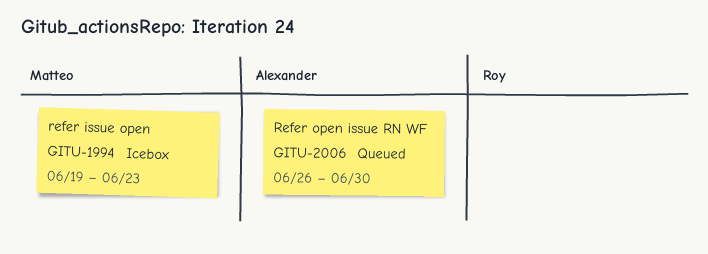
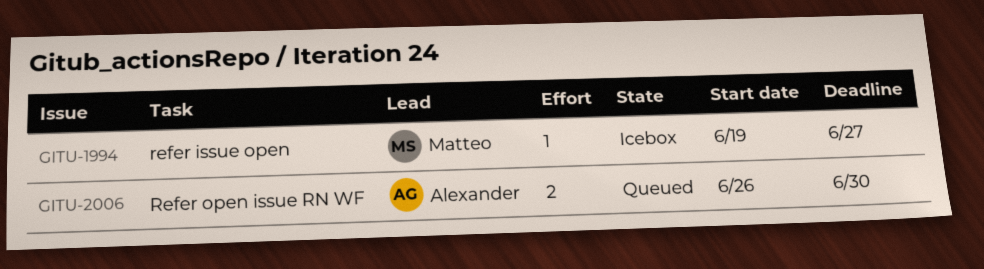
GITU-1994, due: Jun 23 -> Jun 27

